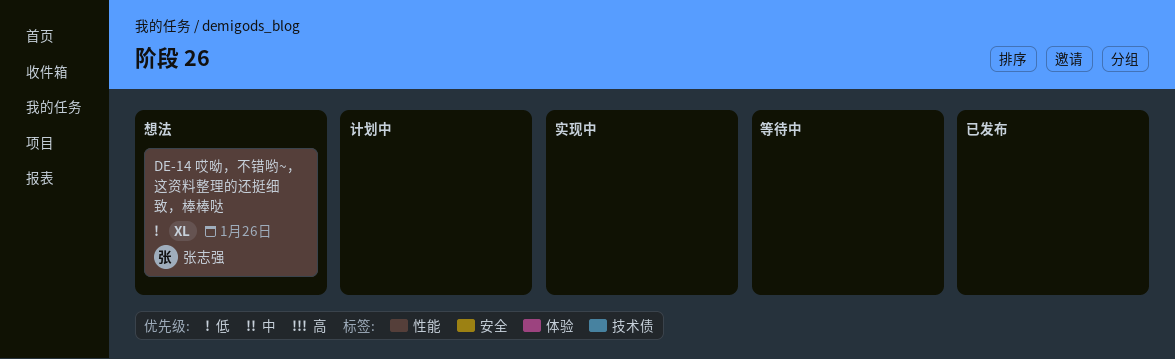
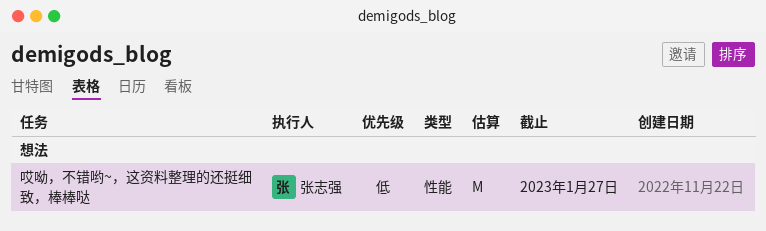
哎呦，不错哟~，这资料整理的还挺细致，棒棒哒, estimate: XL -> M
哎呦，不错哟~，这资料整理的还挺细致，棒棒哒, due: Jan 26 -> Jan 27

